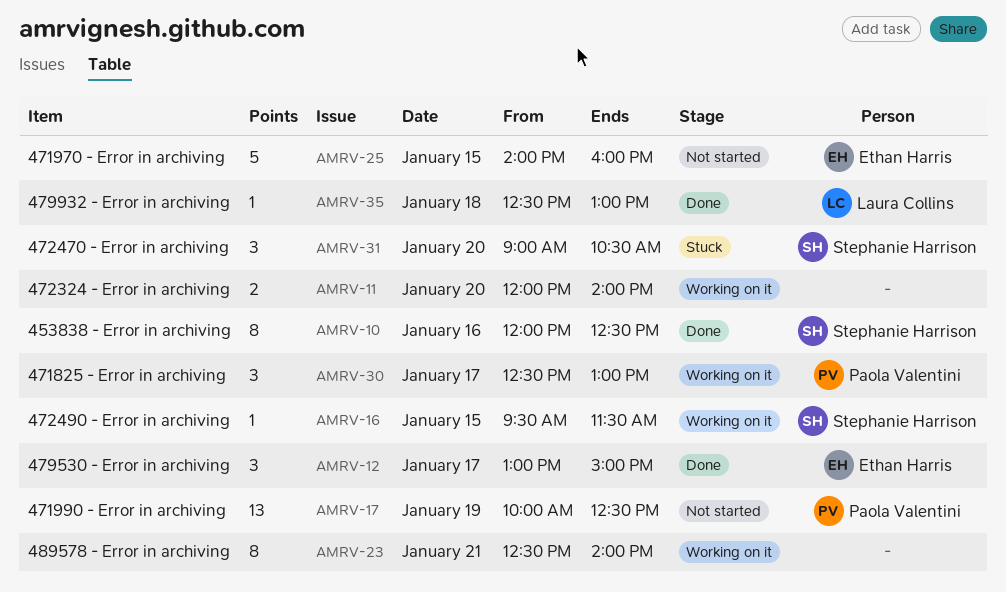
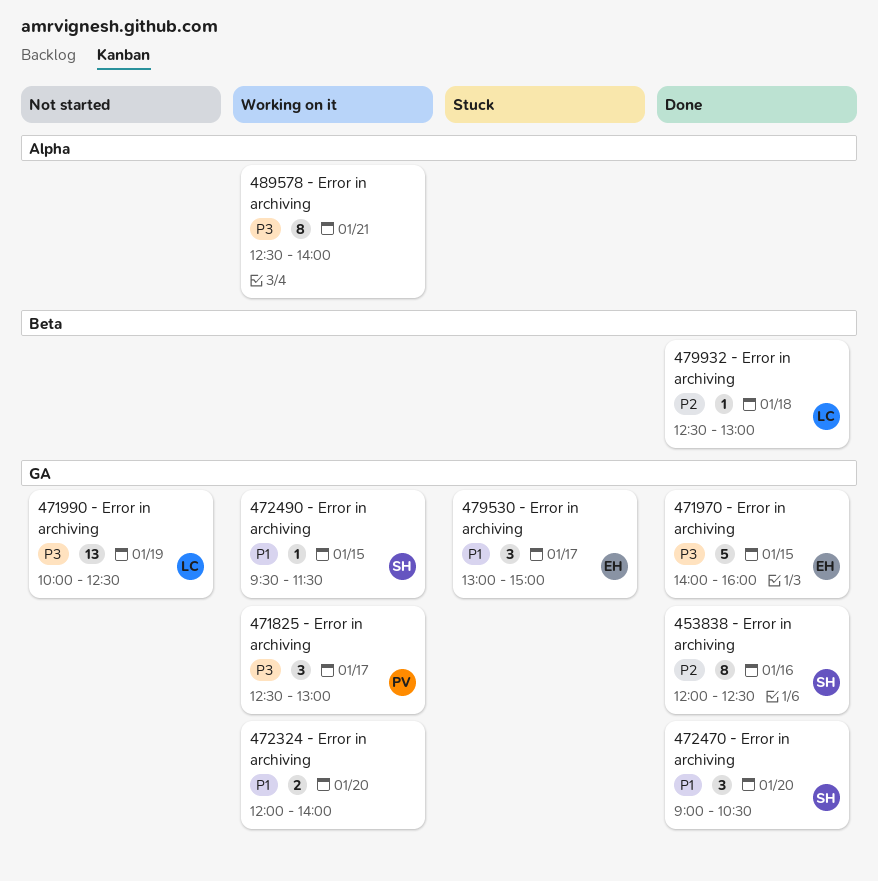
471970 - Error in archiving, status: Not started -> Done
471990 - Error in archiving, owner: Paola Valentini -> Laura Collins
472470 - Error in archiving, status: Stuck -> Done
479530 - Error in archiving, status: Done -> Stuck

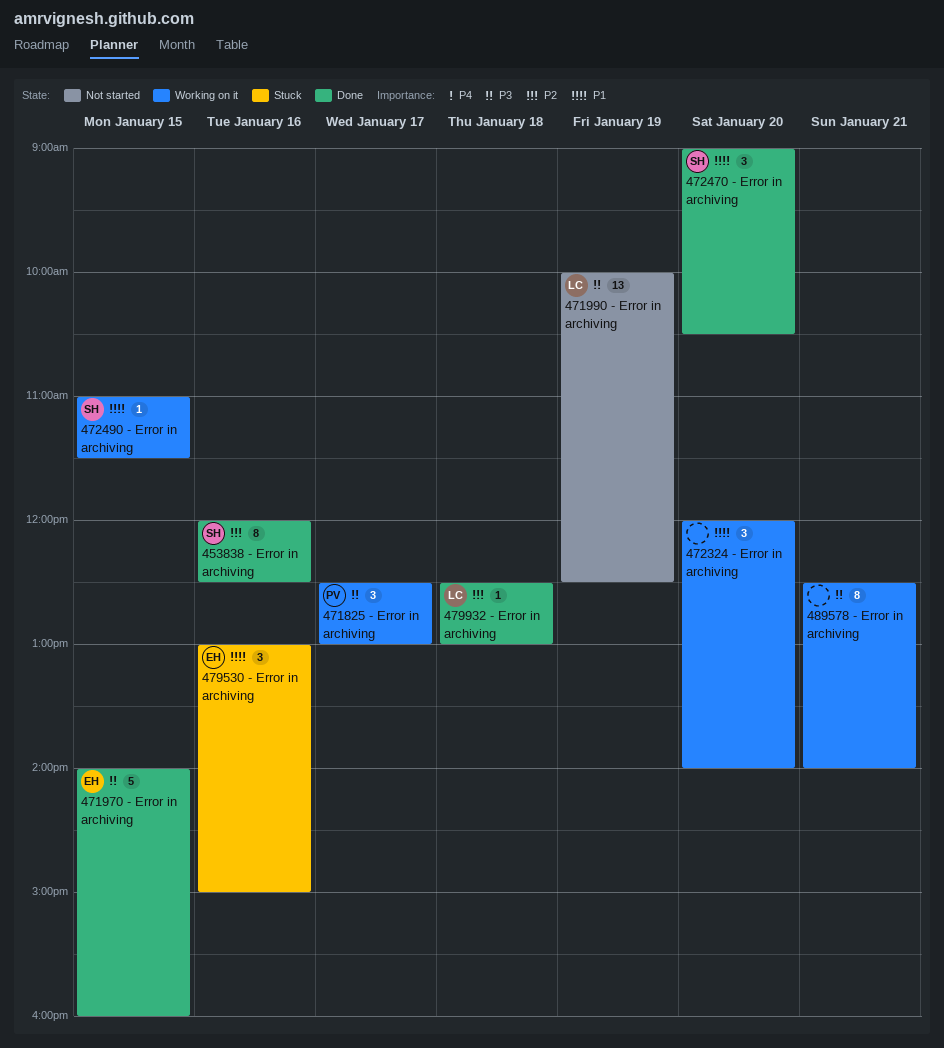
472324 - Error in archiving, estimate: 2 -> 3
472490 - Error in archiving, begins: 09:30 -> 11:00
479530 - Error in archiving, day: Jan 17 -> Jan 16

